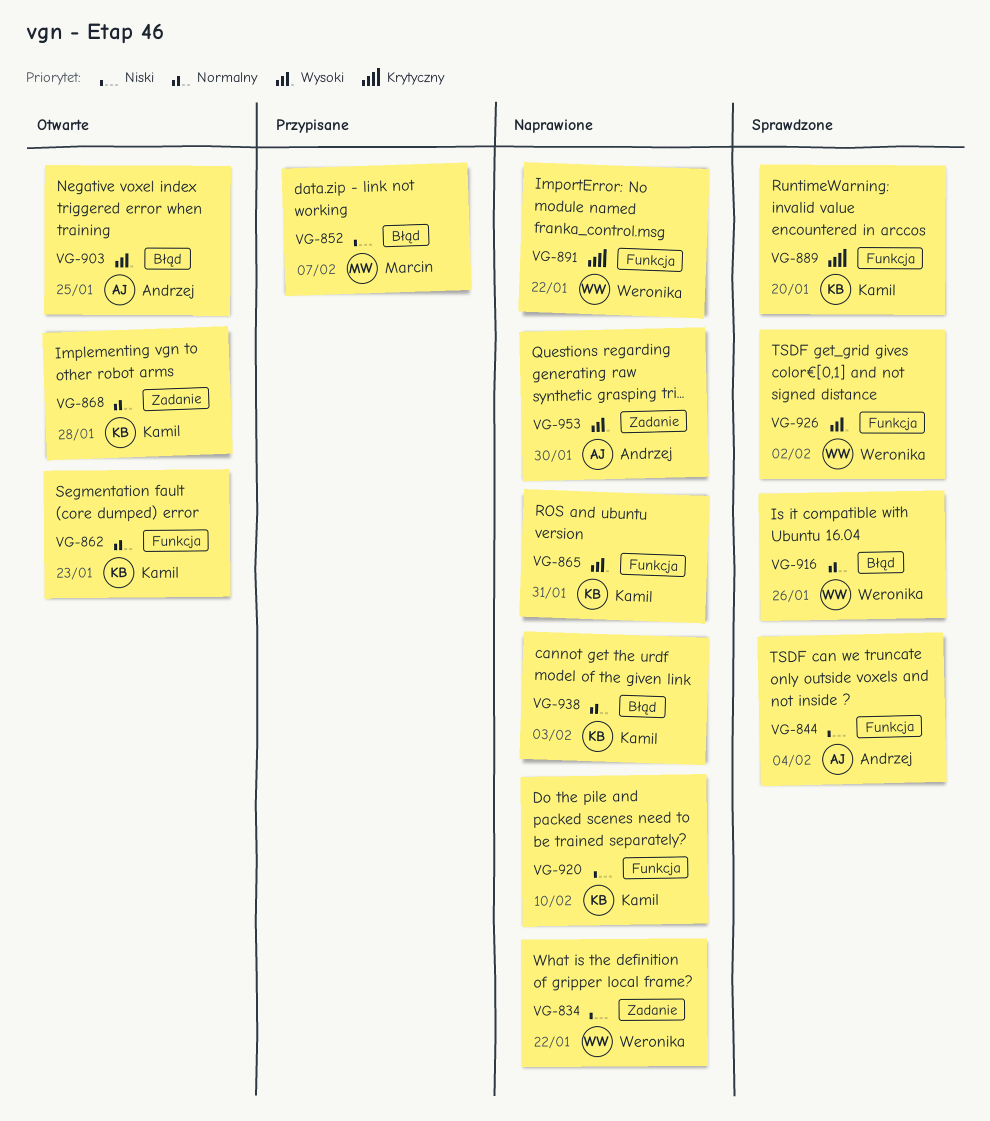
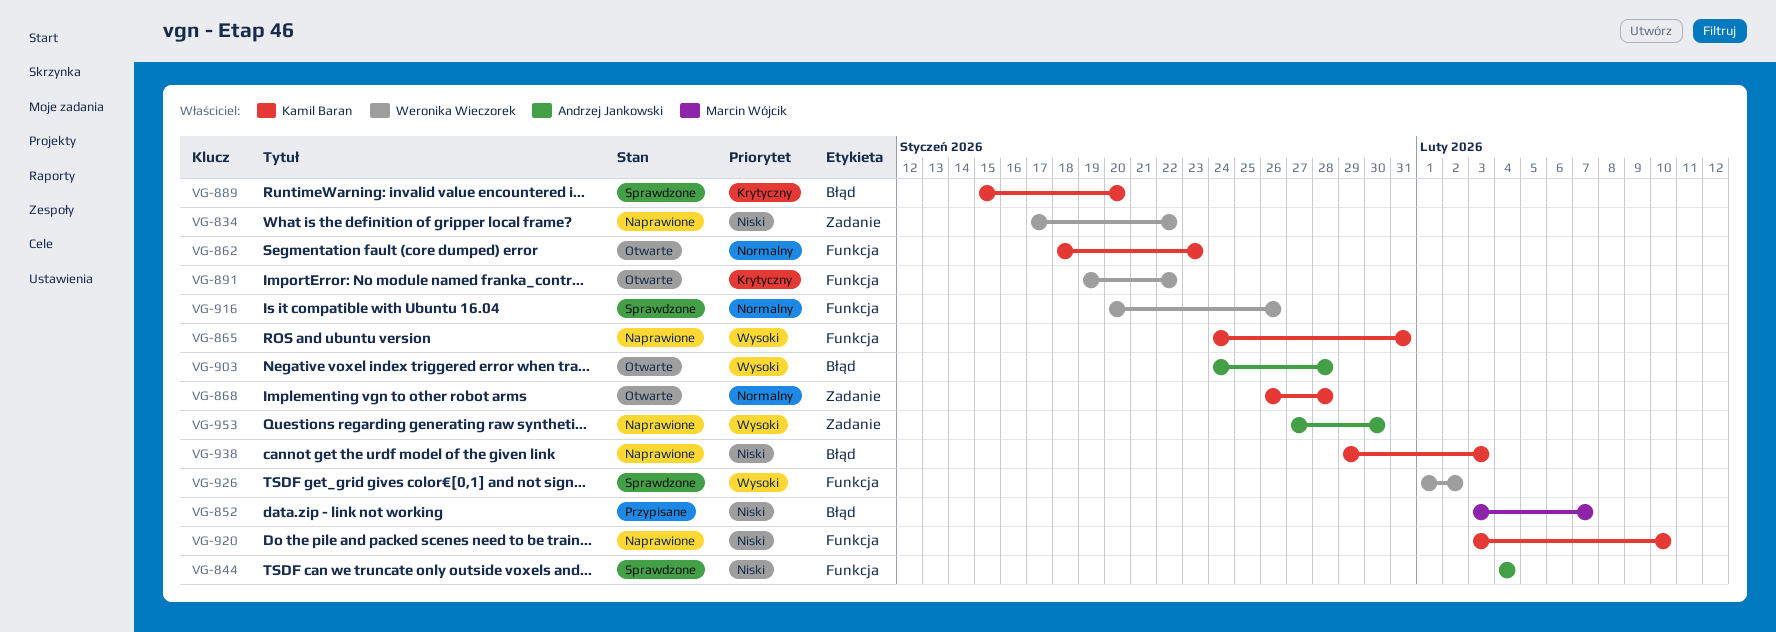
VG-889, label: Funkcja -> Błąd
VG-891, status: Naprawione -> Otwarte
VG-903, due: Jan 25 -> Jan 28
VG-916, label: Błąd -> Funkcja
VG-938, priority: Normalny -> Niski

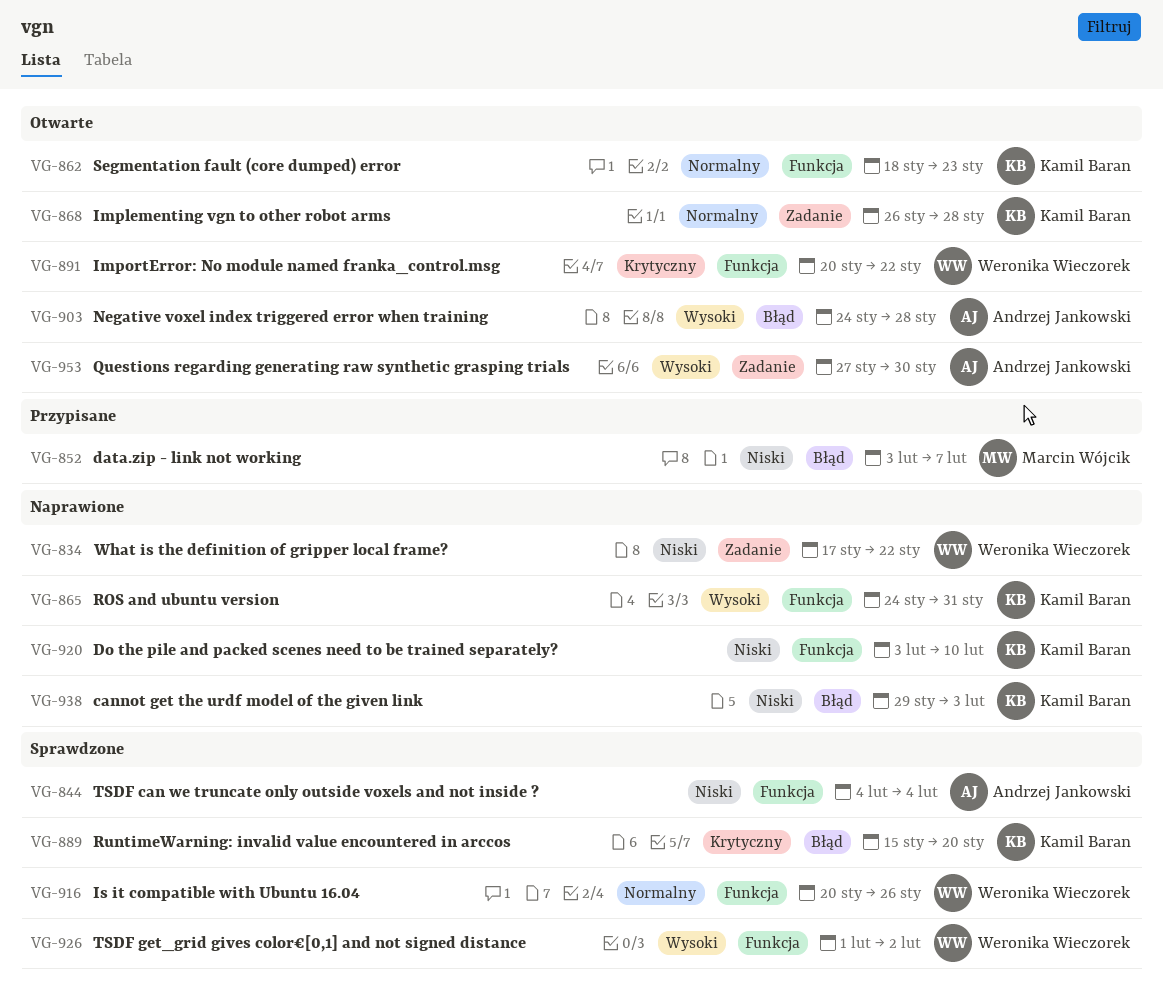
VG-891, start: Jan 19 -> Jan 20
VG-953, status: Naprawione -> Otwarte

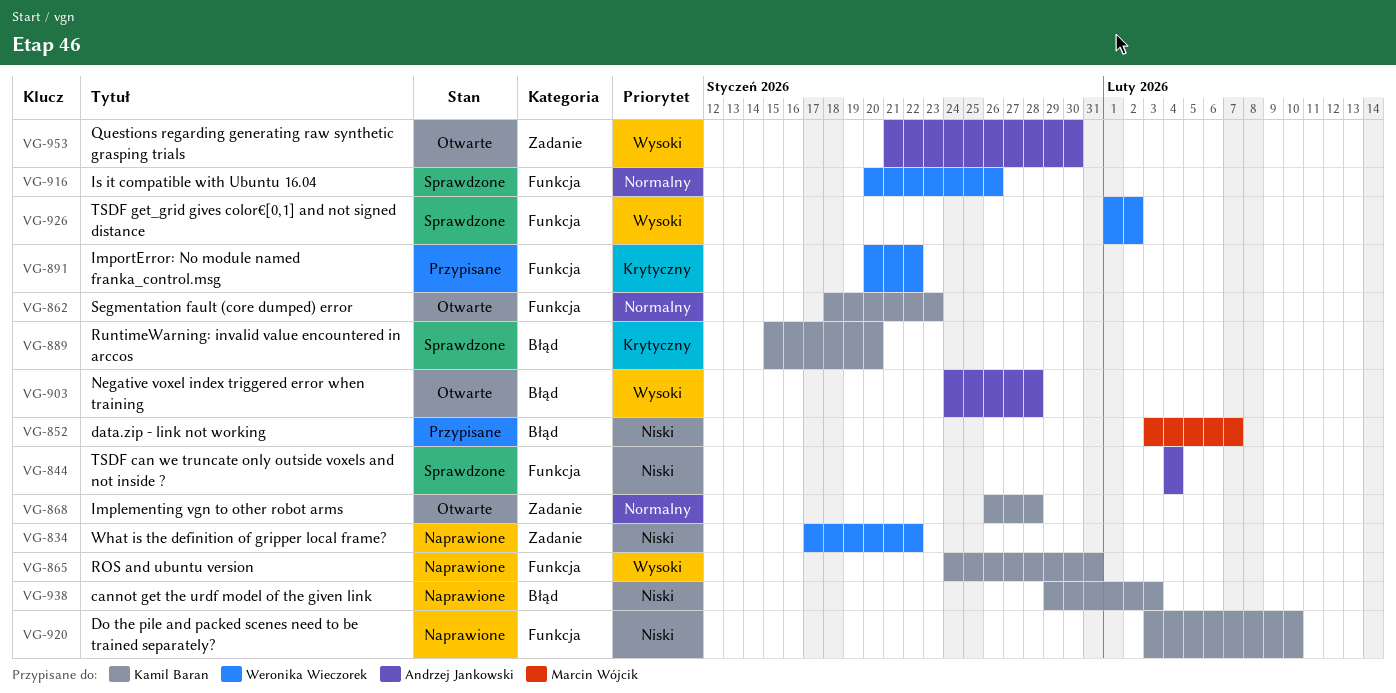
VG-891, status: Otwarte -> Przypisane
VG-953, start: Jan 27 -> Jan 21

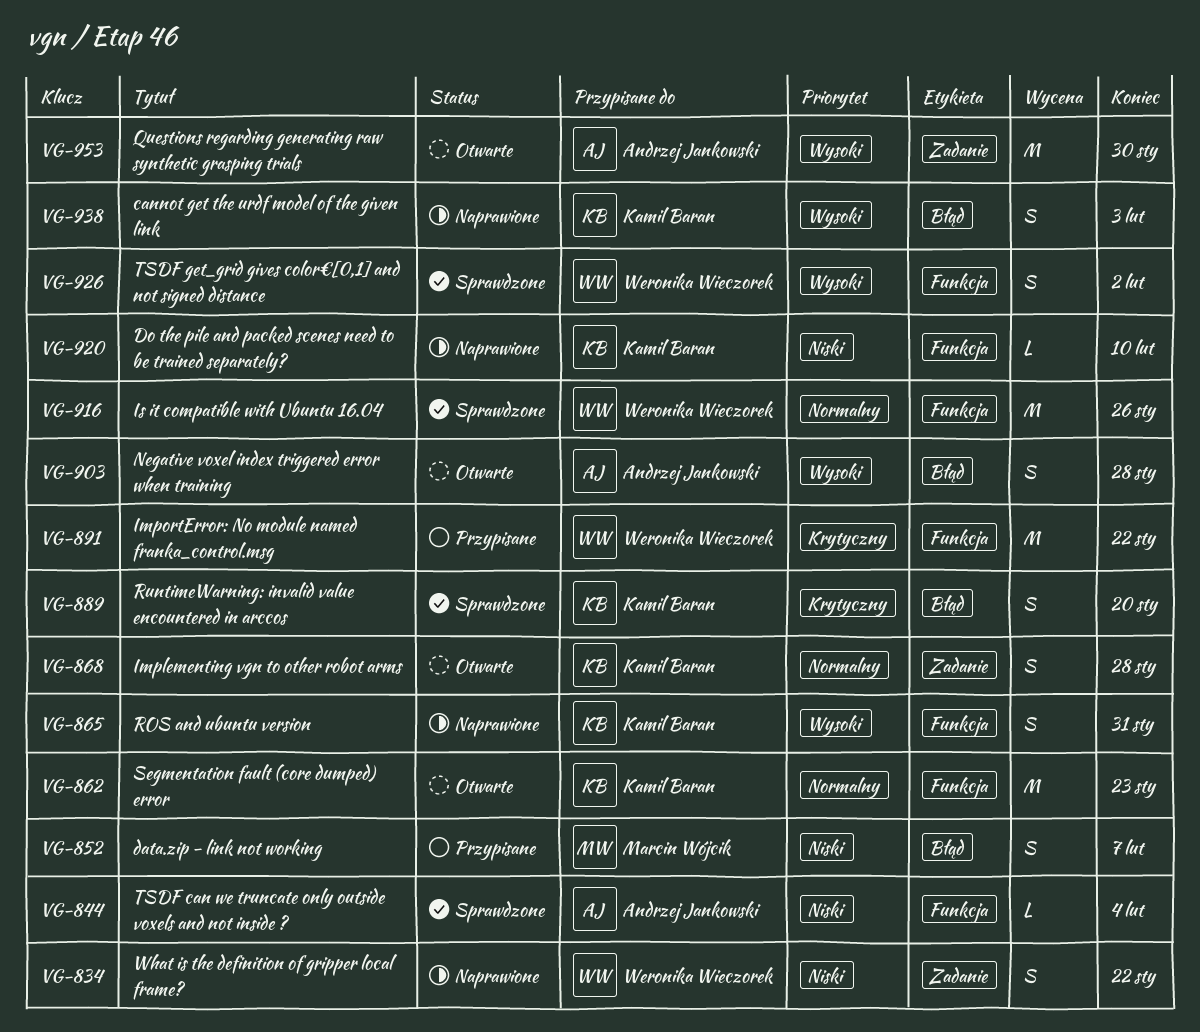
VG-938, priority: Niski -> Wysoki

